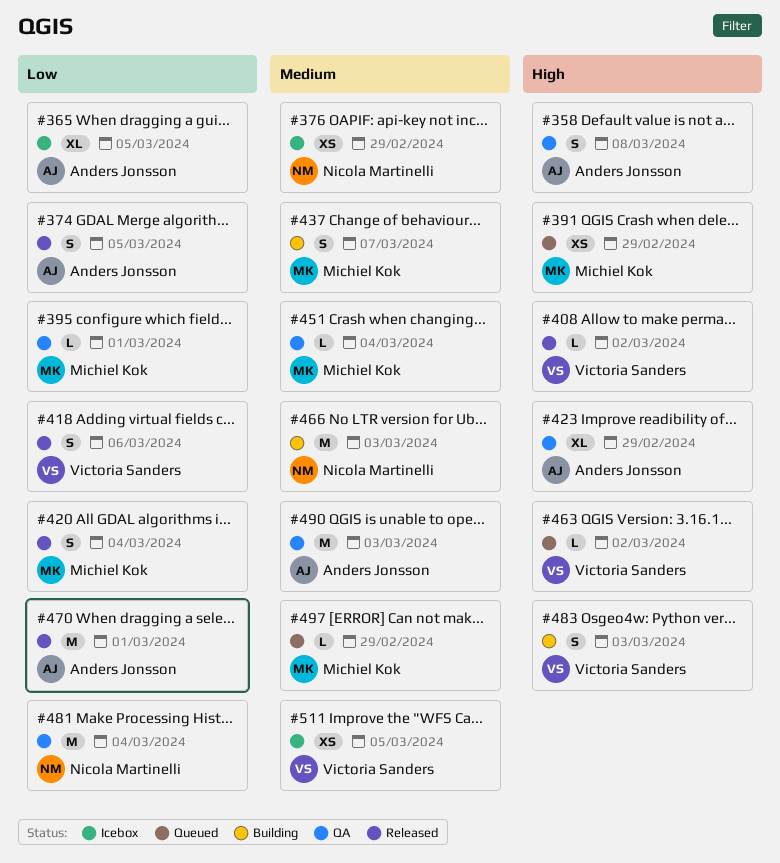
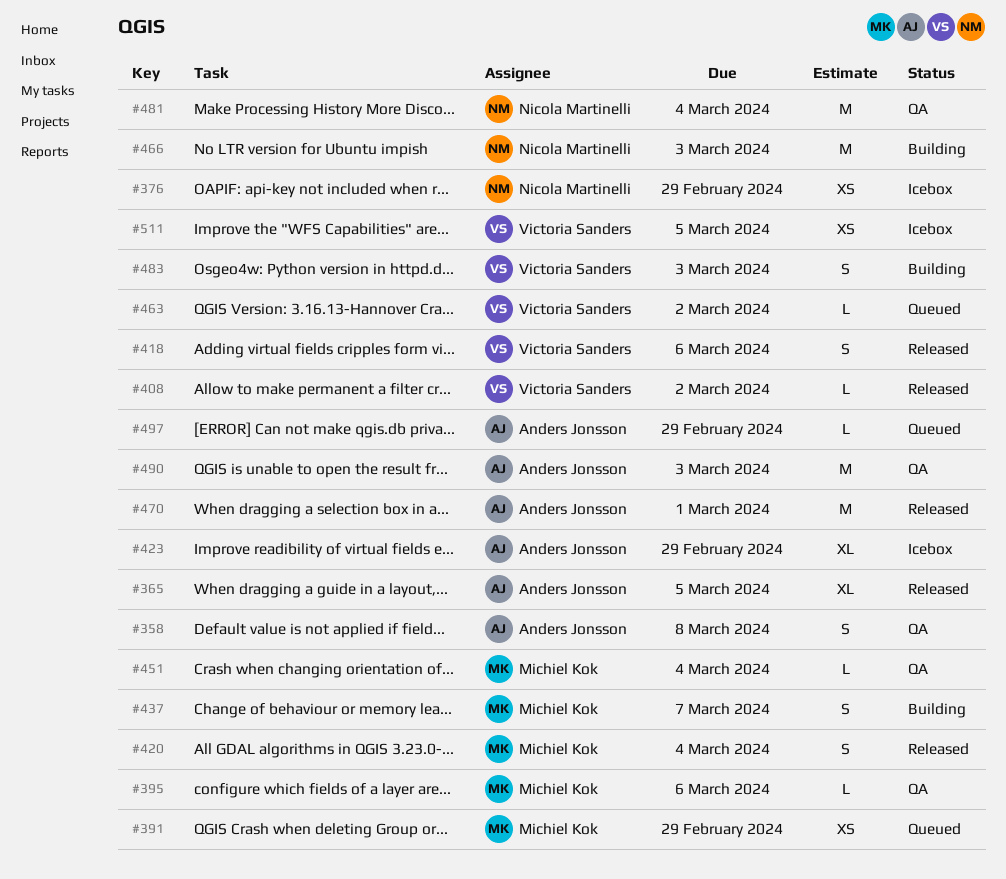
#365, status: Icebox -> Released
#374: present -> none
#395, due: Mar 1 -> Mar 6
#423, status: QA -> Icebox
#497, owner: Michiel Kok -> Anders Jonsson

